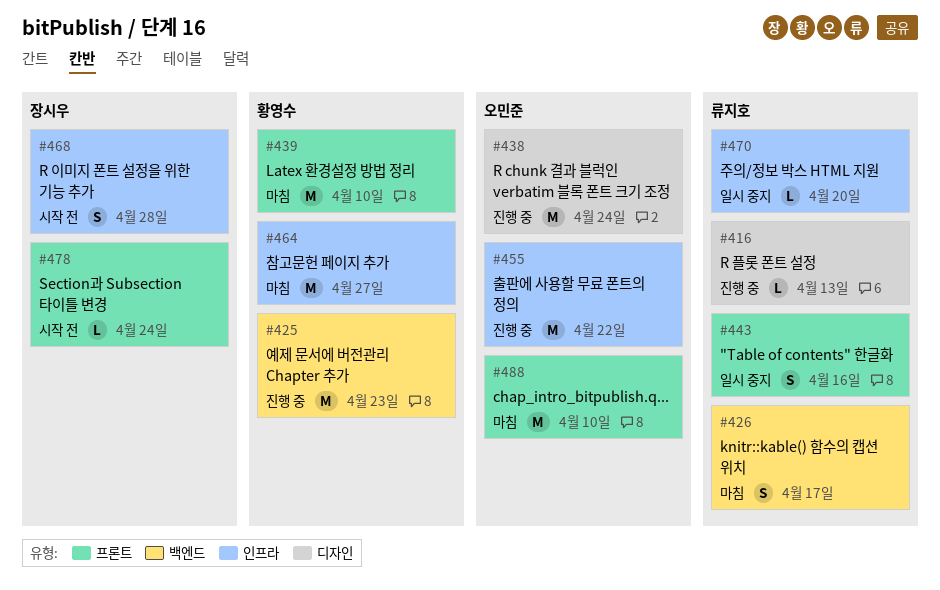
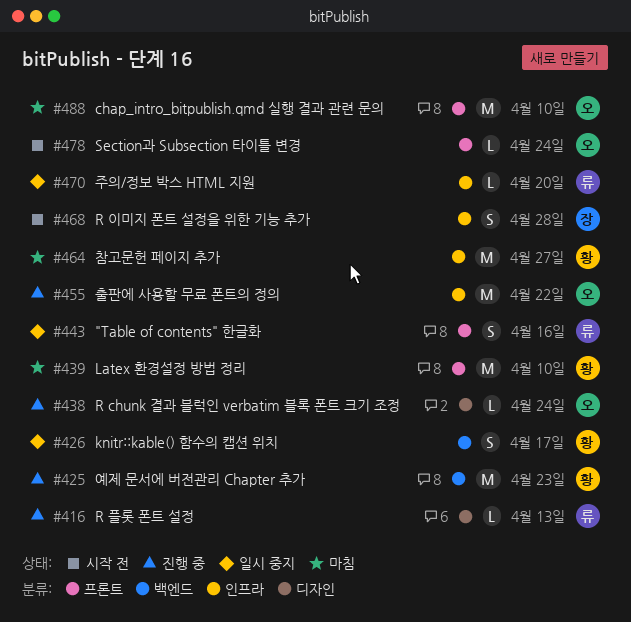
#426, status: 마침 -> 일시 중지
#426, owner: 류지호 -> 황영수
#438, estimate: M -> L
#478, owner: 장시우 -> 오민준

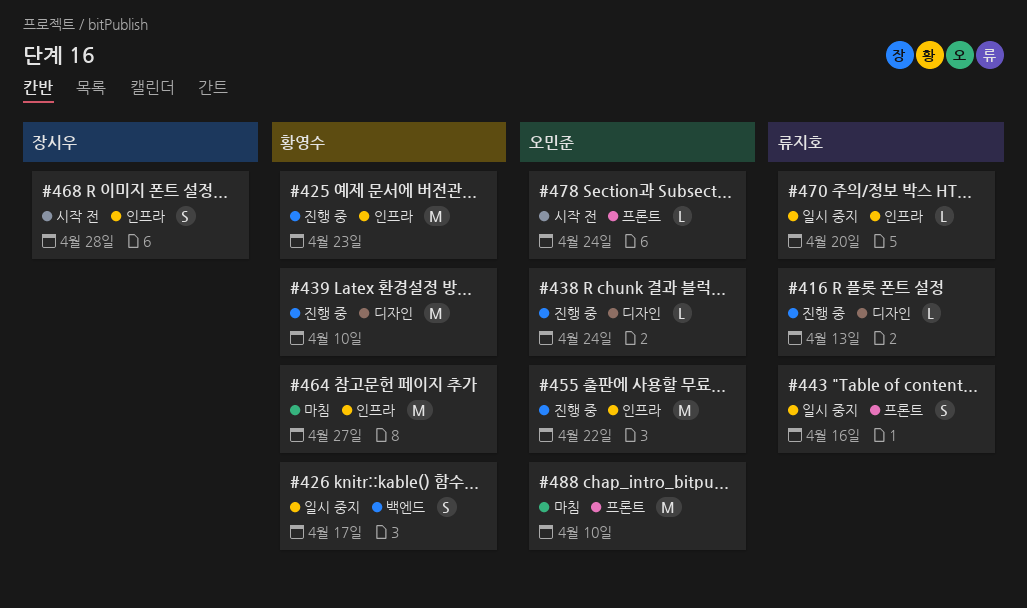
#425, label: 백엔드 -> 인프라
#439, status: 마침 -> 진행 중
#439, label: 프론트 -> 디자인

